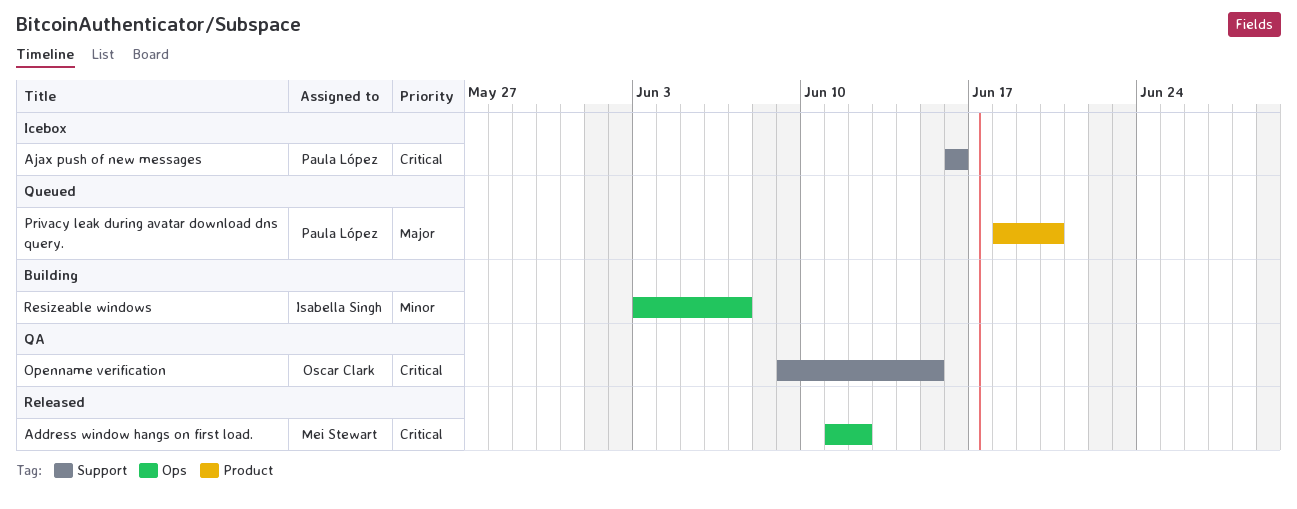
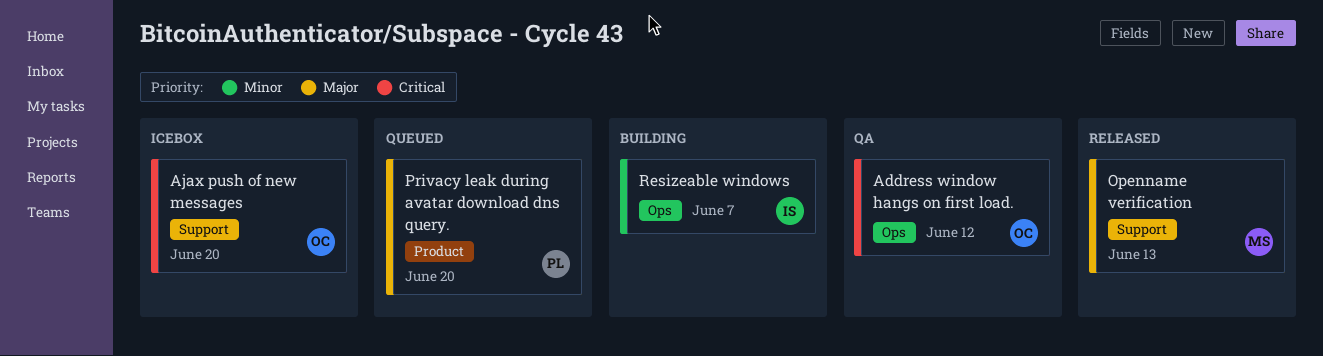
Address window hangs on first load., status: Released -> QA
Address window hangs on first load., owner: Mei Stewart -> Oscar Clark
Ajax push of new messages, owner: Paula López -> Oscar Clark
Ajax push of new messages, due: Jun 16 -> Jun 20
Openname verification, status: QA -> Released
Openname verification, owner: Oscar Clark -> Mei Stewart
Openname verification, priority: Critical -> Major
Openname verification, due: Jun 15 -> Jun 13

